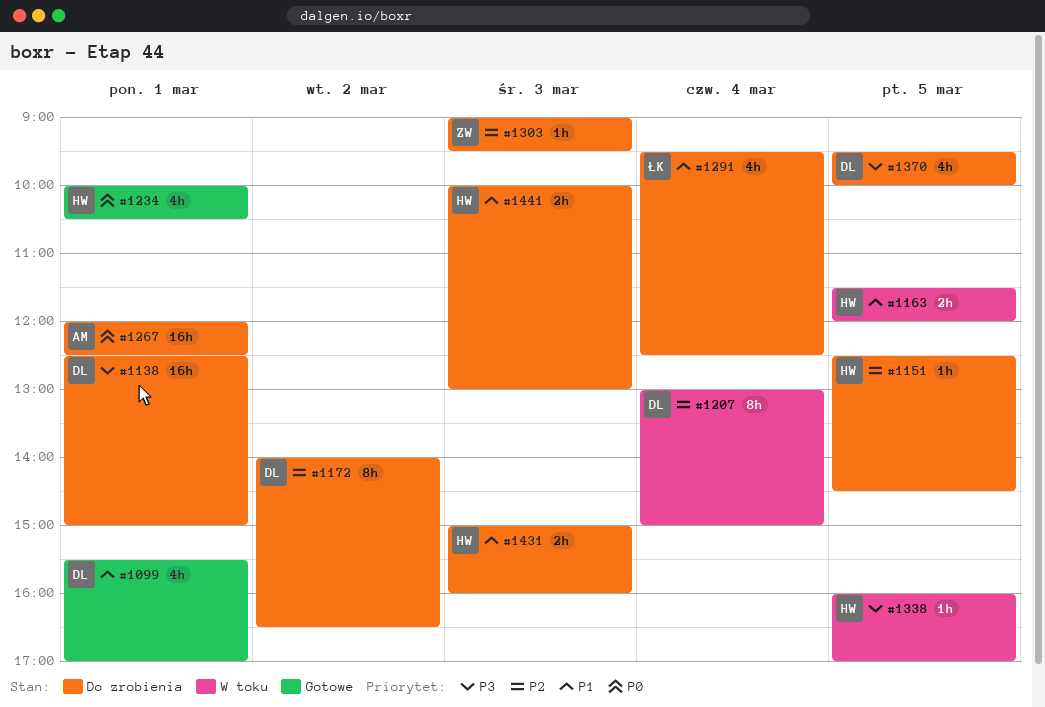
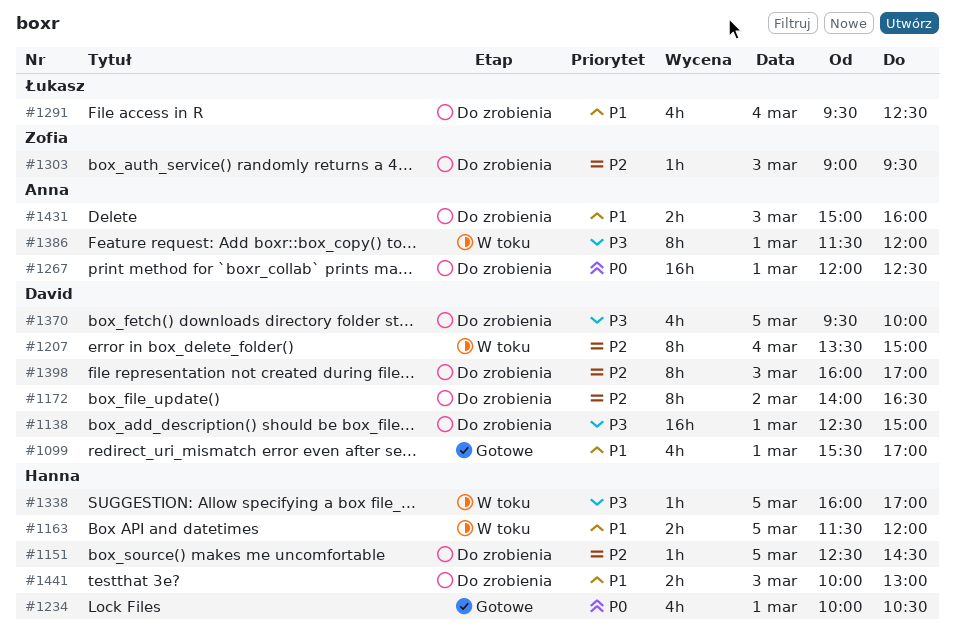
#1207, begins: 13:00 -> 13:30
#1386: none -> present
#1398: none -> present
#1431, owner: Hanna -> Anna

